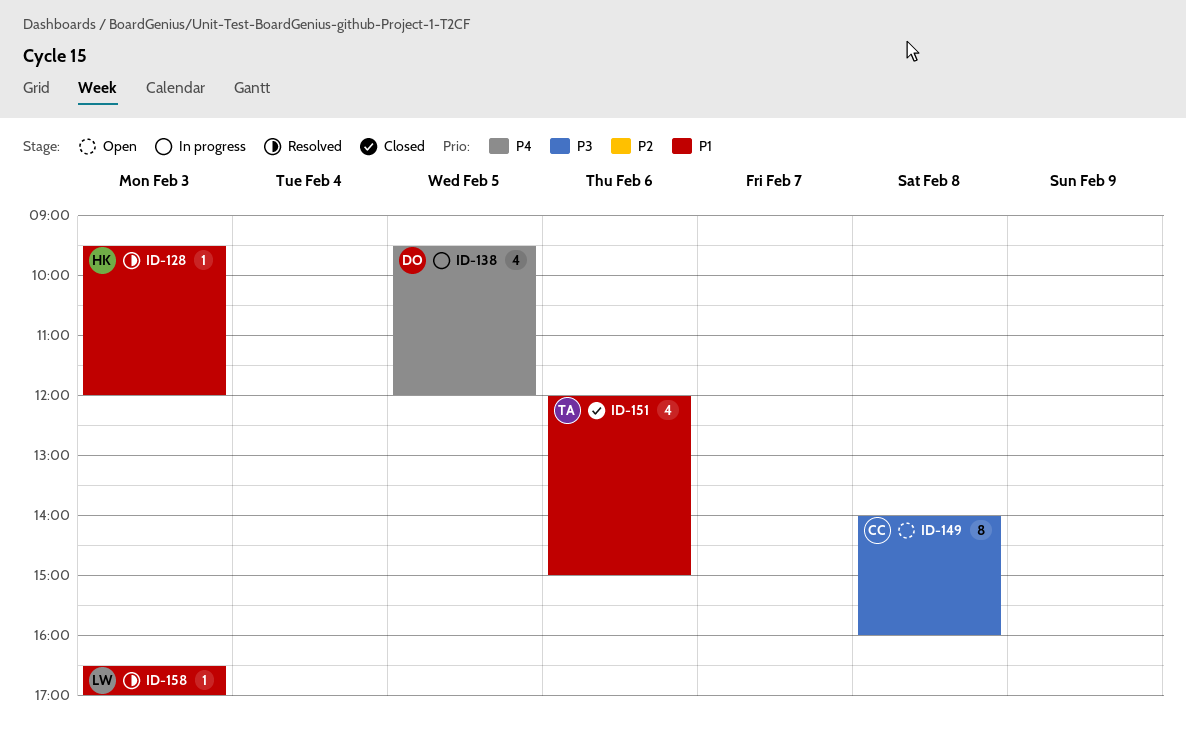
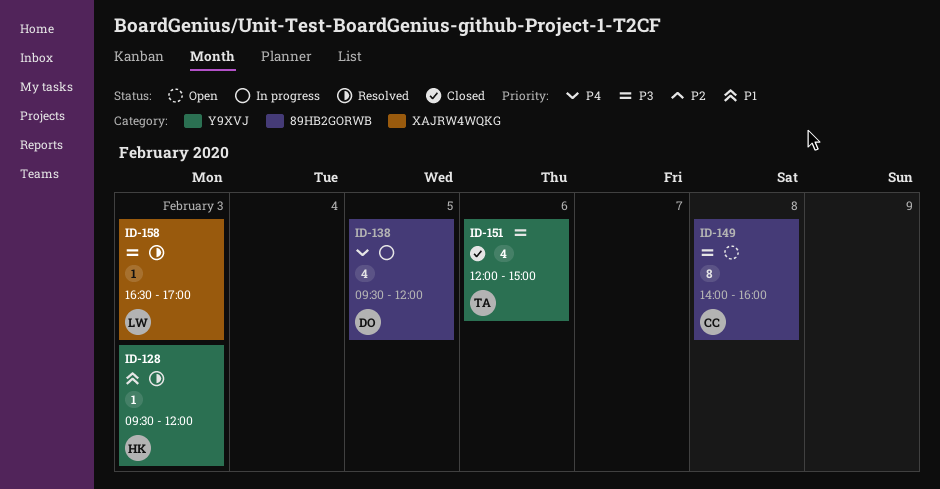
ID-151, priority: P1 -> P3
ID-158, priority: P1 -> P3

